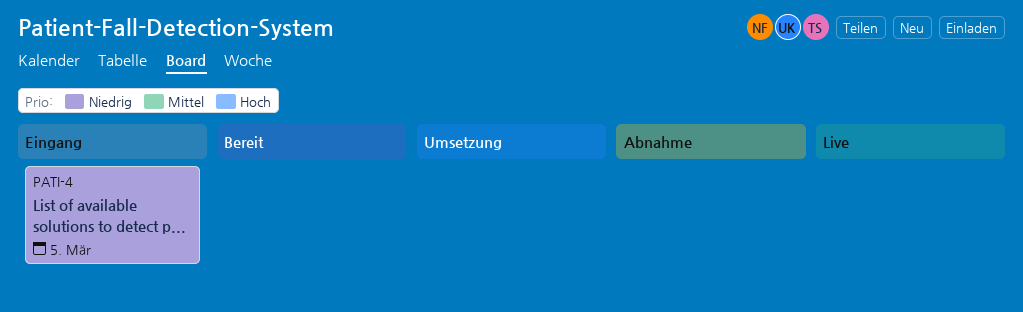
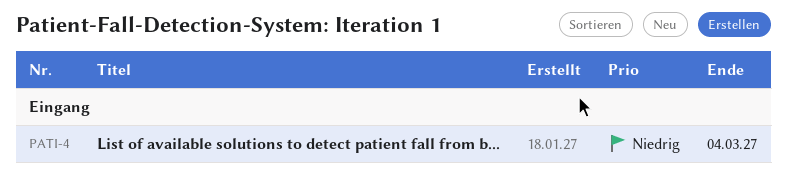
PATI-4, due: Mar 5 -> Mar 4

